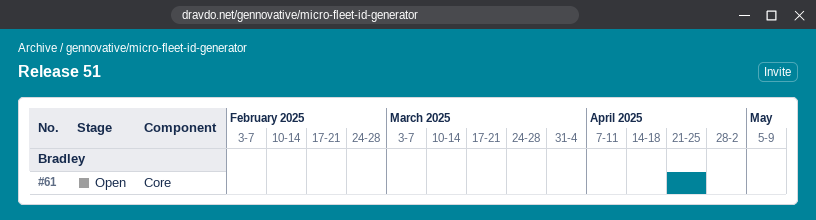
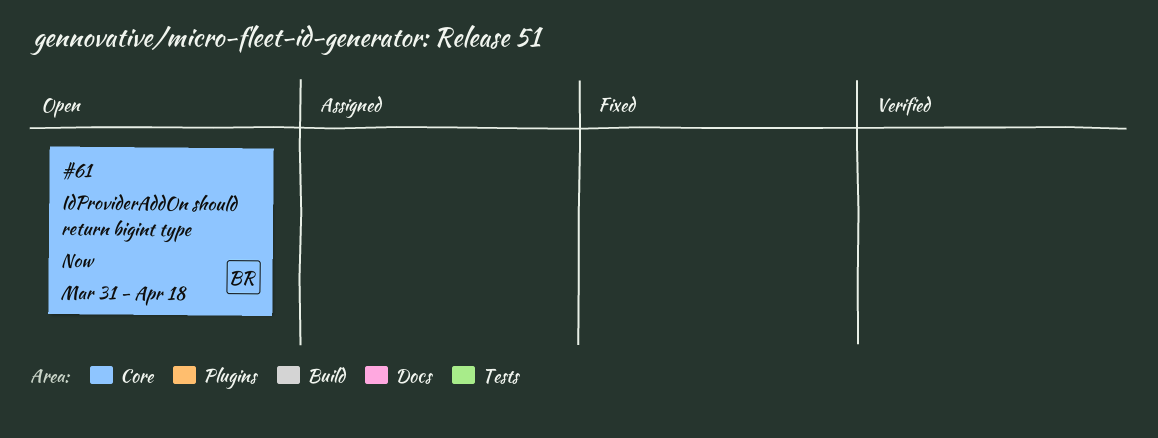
#61, start: Apr 21 -> Mar 31
#61, due: Apr 25 -> Apr 18

